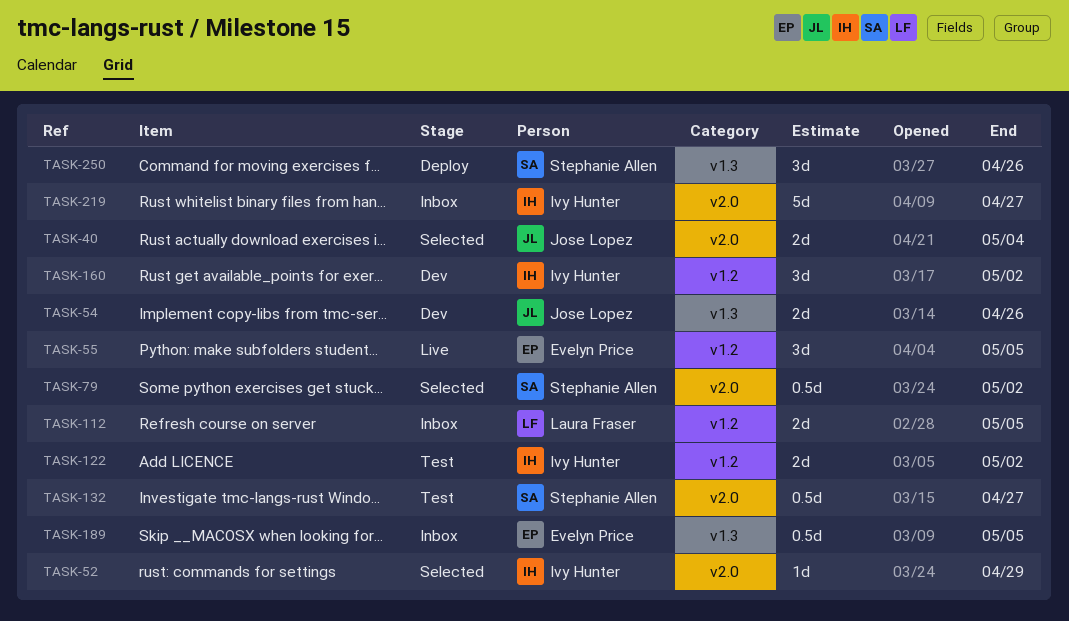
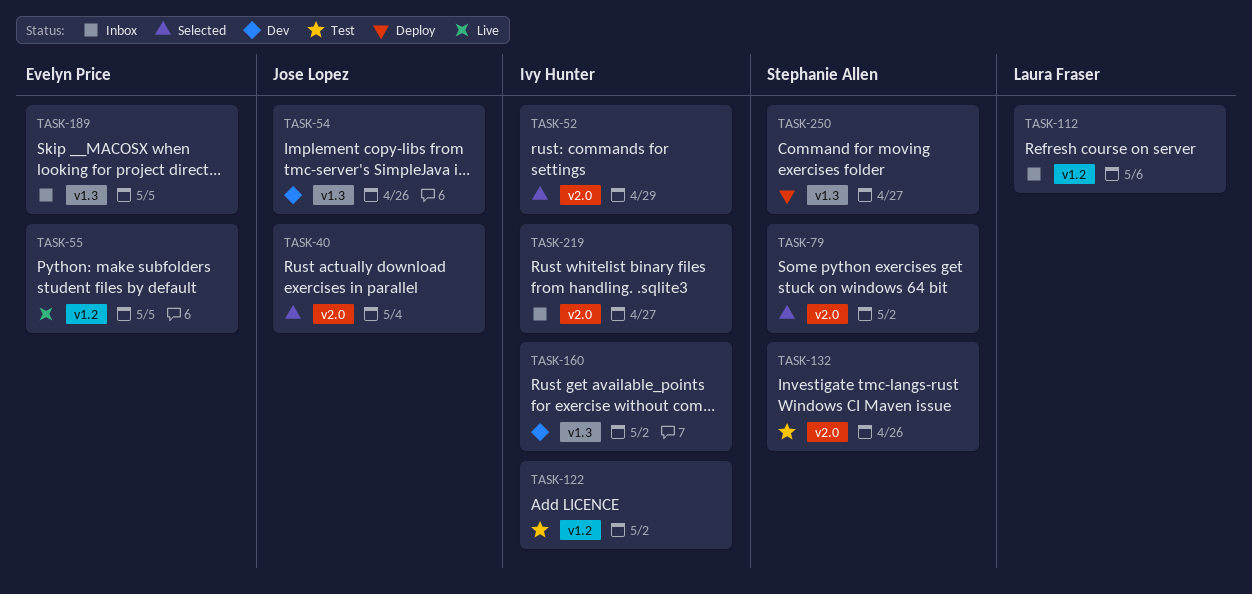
TASK-112, due: May 5 -> May 6
TASK-132, due: Apr 27 -> Apr 26
TASK-160, label: v1.2 -> v1.3
TASK-250, due: Apr 26 -> Apr 27

